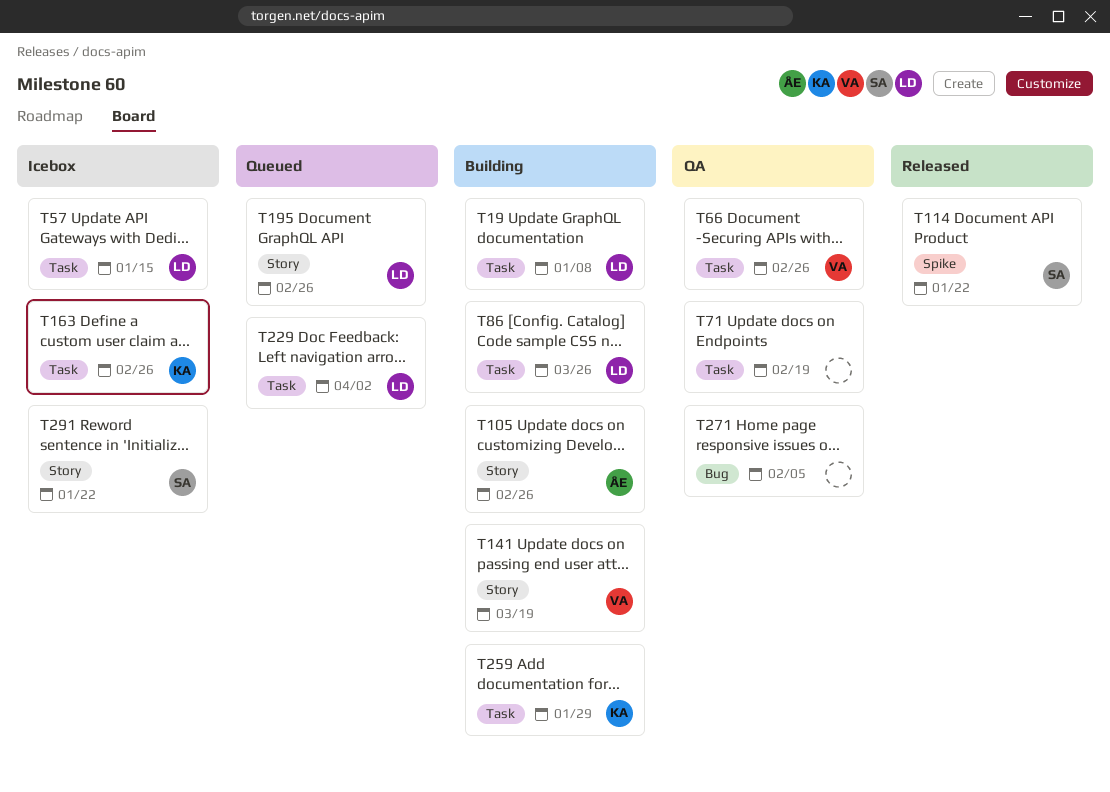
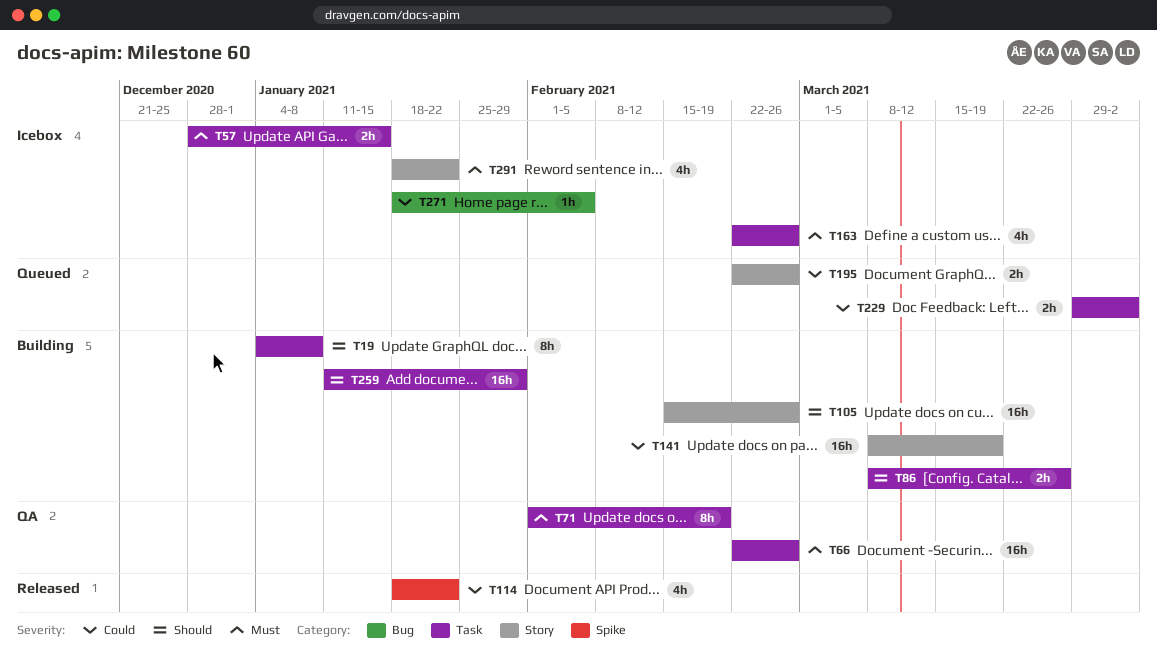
T271, status: QA -> Icebox

